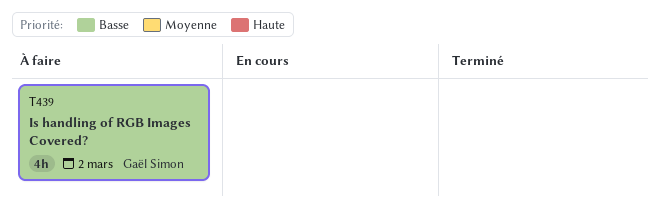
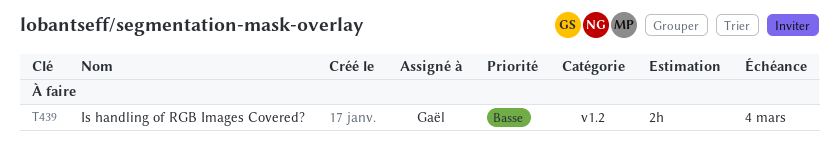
T439, estimate: 4h -> 2h
T439, due: Mar 2 -> Mar 4

